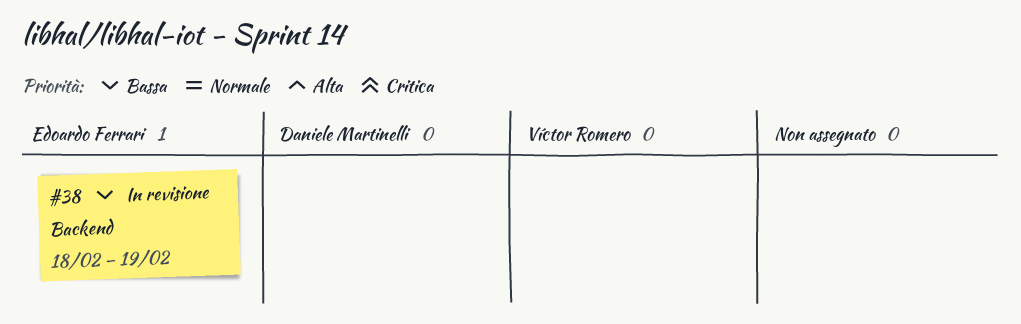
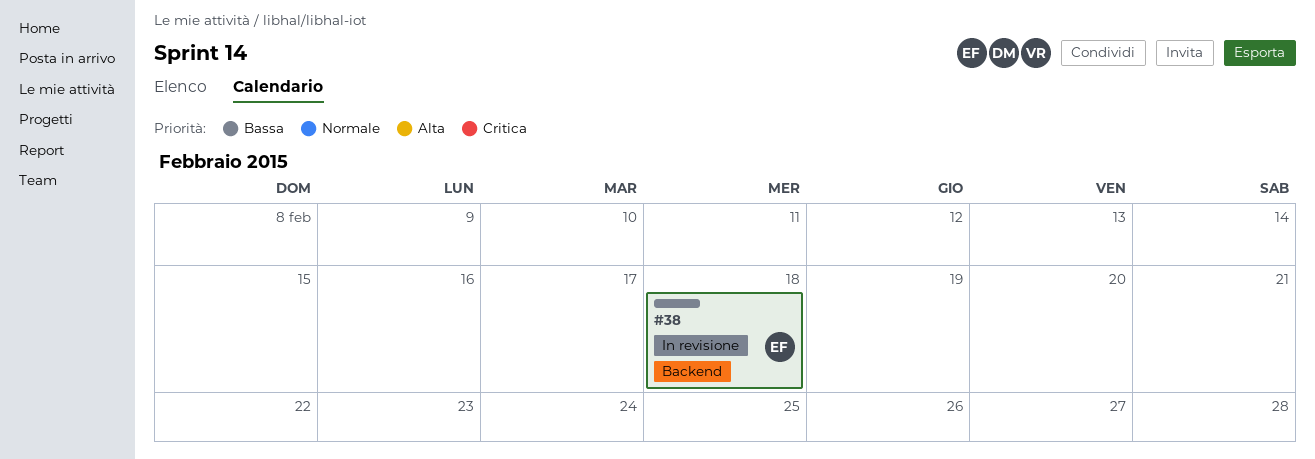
#38, due: Feb 19 -> Feb 18

